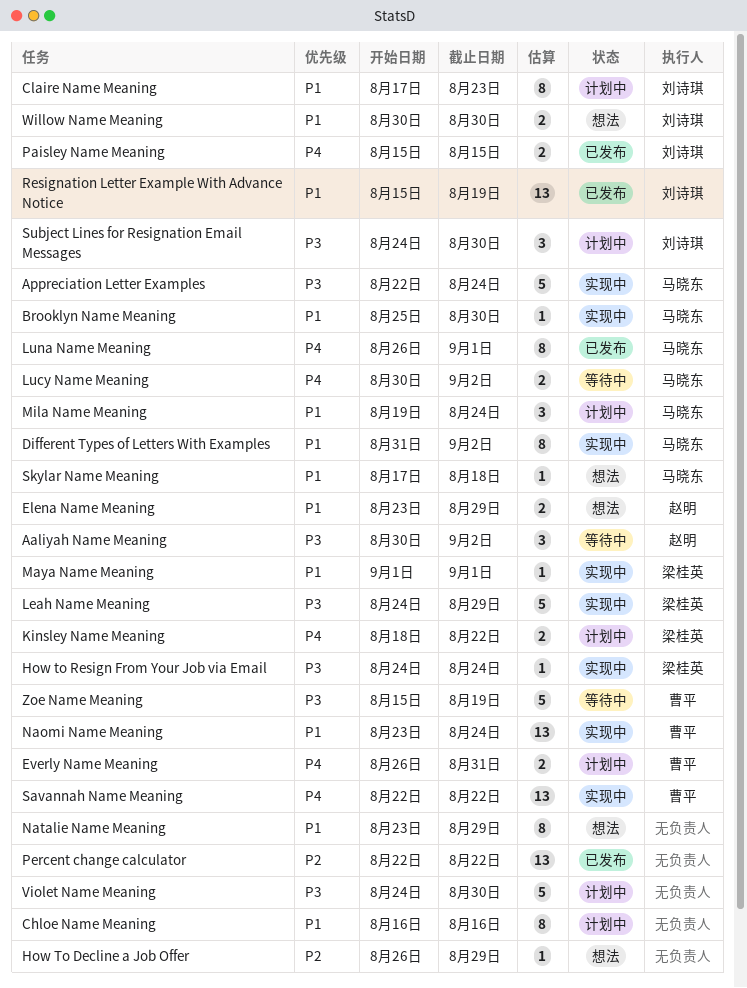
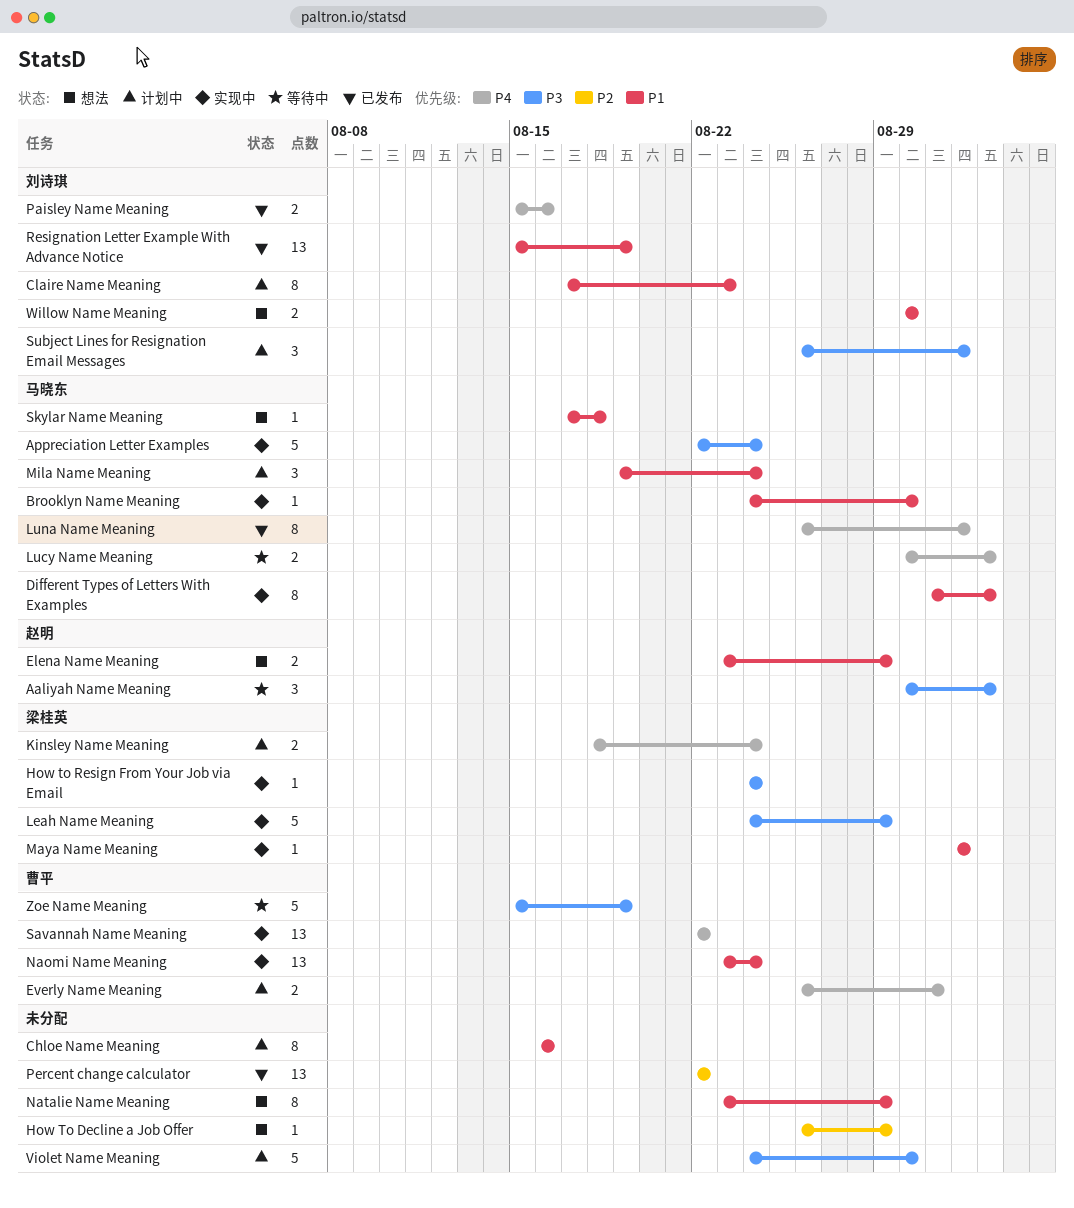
Brooklyn Name Meaning, start: Aug 25 -> Aug 24
Kinsley Name Meaning, due: Aug 22 -> Aug 24
Paisley Name Meaning, due: Aug 15 -> Aug 16
Subject Lines for Resignation Email Messages, start: Aug 24 -> Aug 26
Subject Lines for Resignation Email Messages, due: Aug 30 -> Sep 1

